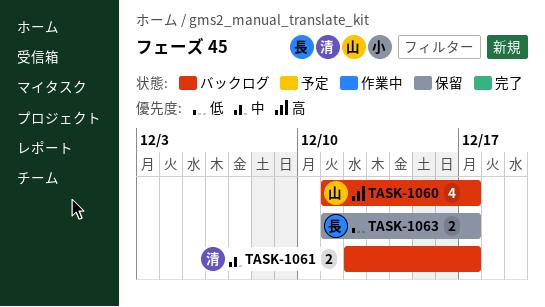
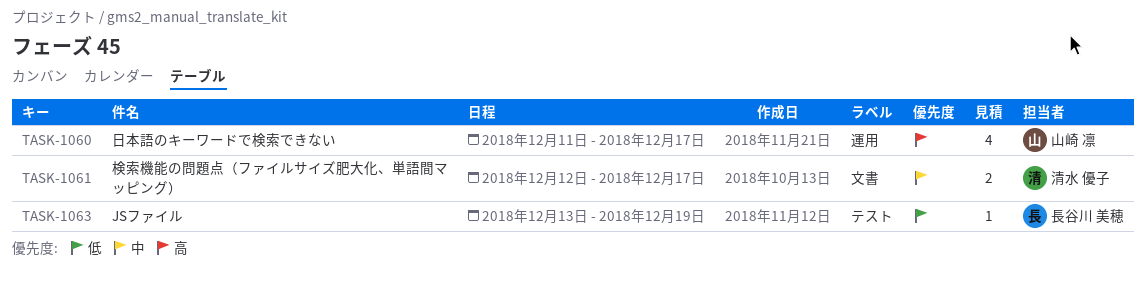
TASK-1063, estimate: 2 -> 1
TASK-1063, start: Dec 11 -> Dec 13
TASK-1063, due: Dec 17 -> Dec 19

